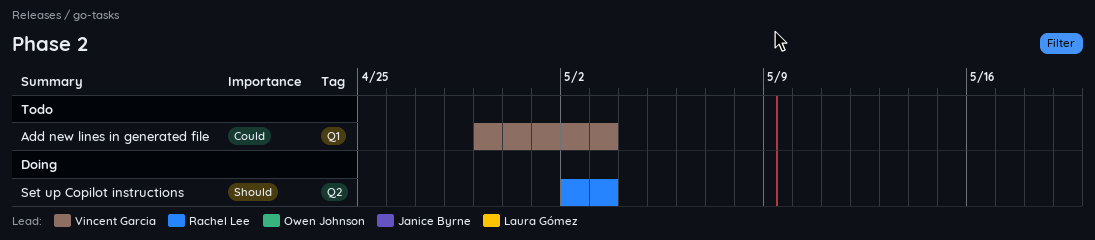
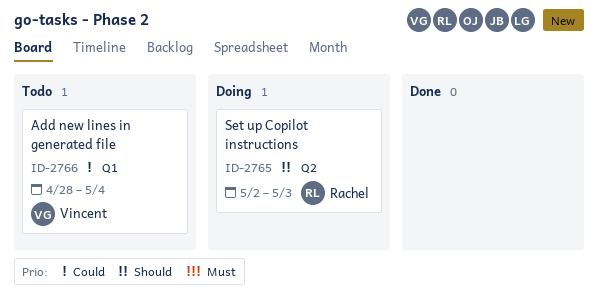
Add new lines in generated file, start: Apr 29 -> Apr 28
Add new lines in generated file, due: May 3 -> May 4

